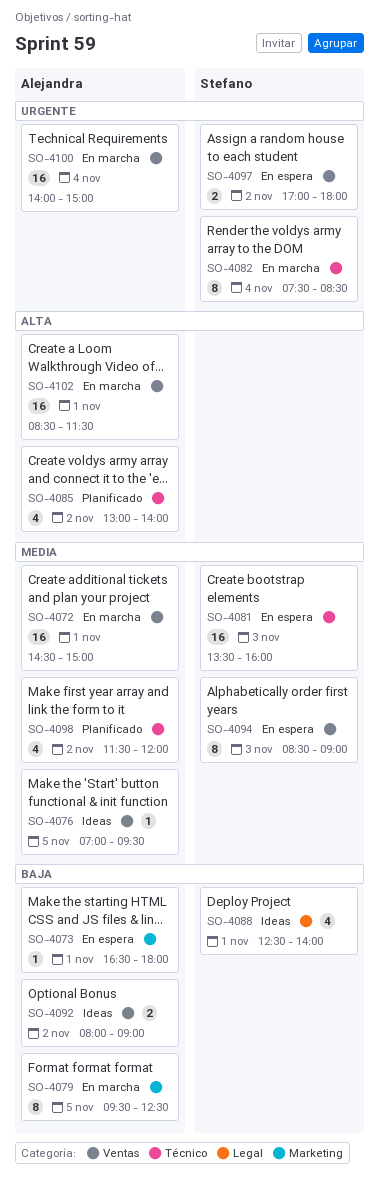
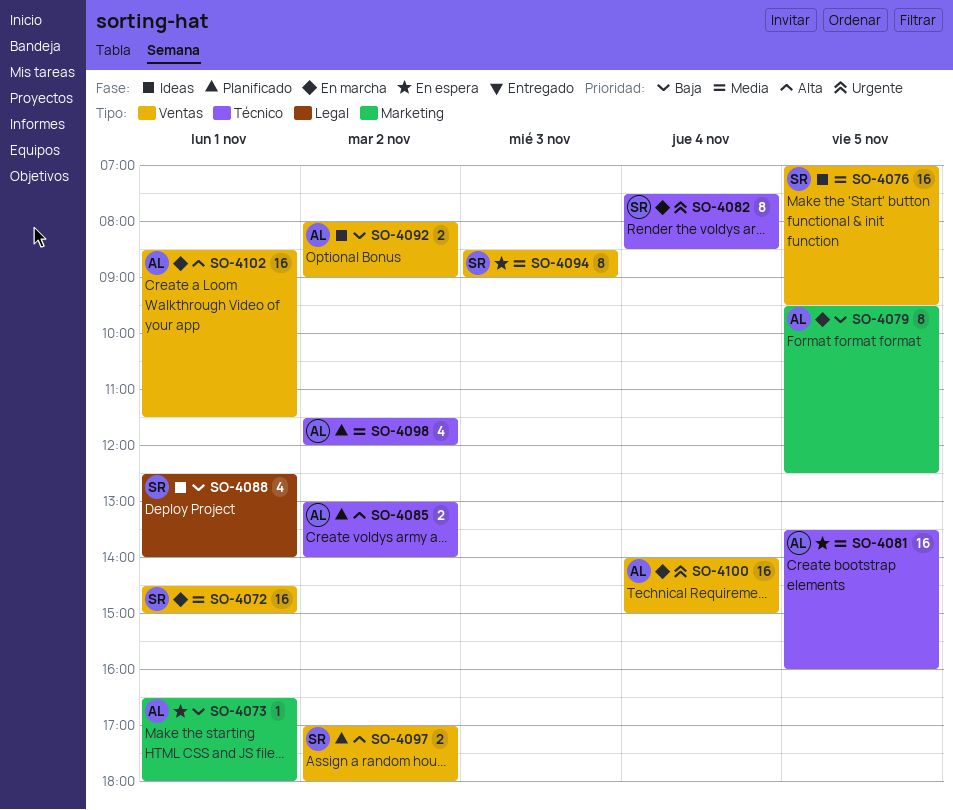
SO-4072, owner: Alejandra -> Stefano
SO-4076, owner: Alejandra -> Stefano
SO-4076, estimate: 1 -> 16
SO-4081, owner: Stefano -> Alejandra
SO-4081, day: Nov 3 -> Nov 5
SO-4085, estimate: 4 -> 2
SO-4097, status: En espera -> Planificado
SO-4097, priority: Urgente -> Alta

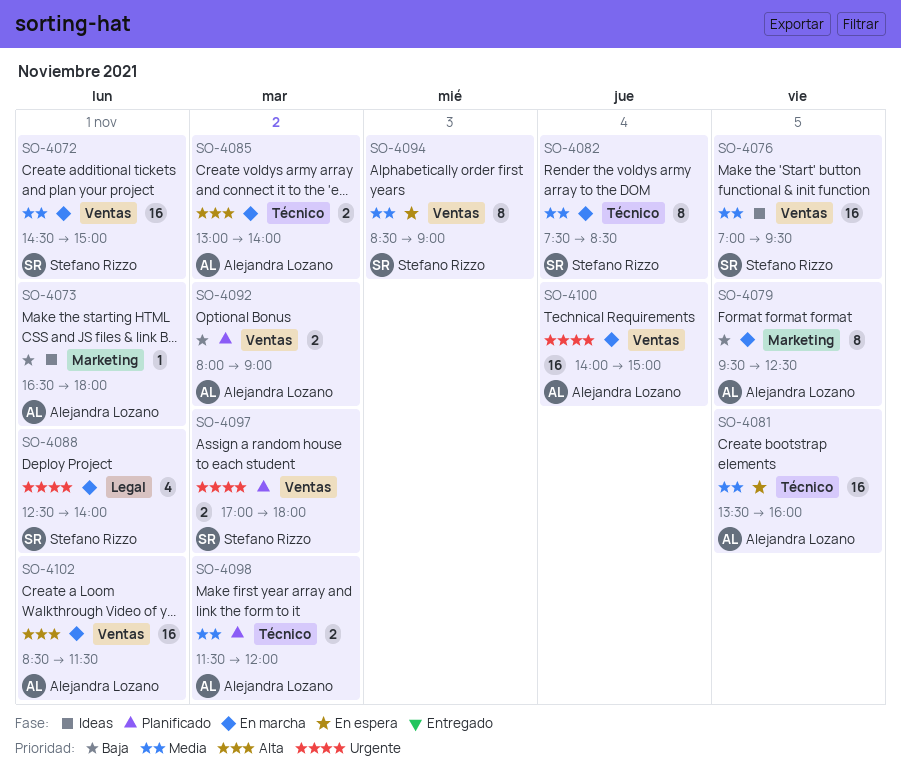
SO-4073, status: En espera -> Ideas
SO-4082, priority: Urgente -> Media
SO-4085, status: Planificado -> En marcha
SO-4088, status: Ideas -> En marcha
SO-4088, priority: Baja -> Urgente
SO-4092, status: Ideas -> Planificado
SO-4097, priority: Alta -> Urgente
SO-4098, estimate: 4 -> 2

